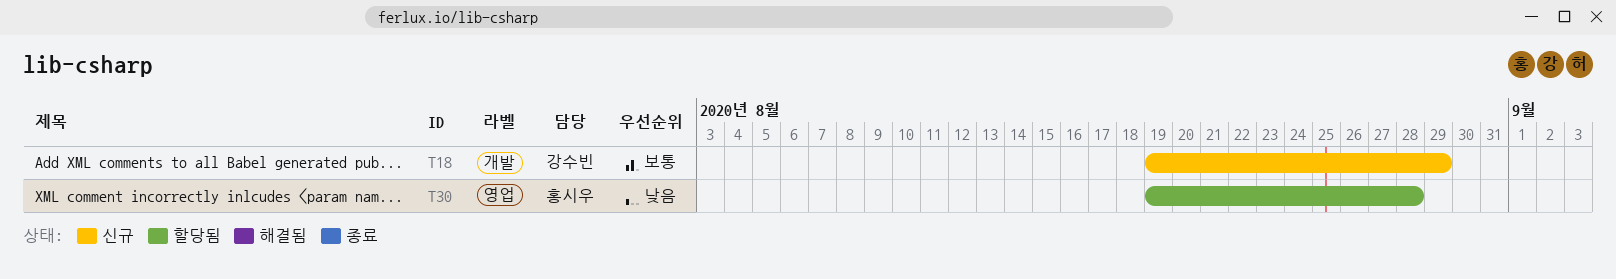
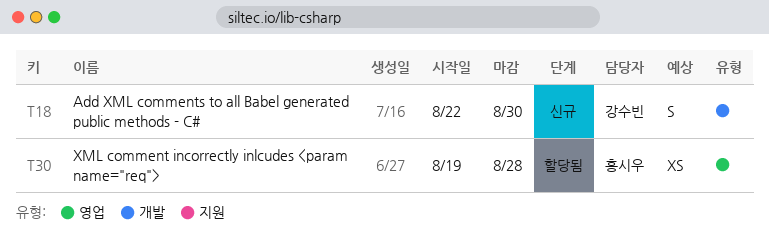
T18, start: Aug 19 -> Aug 22
T18, due: Aug 29 -> Aug 30

